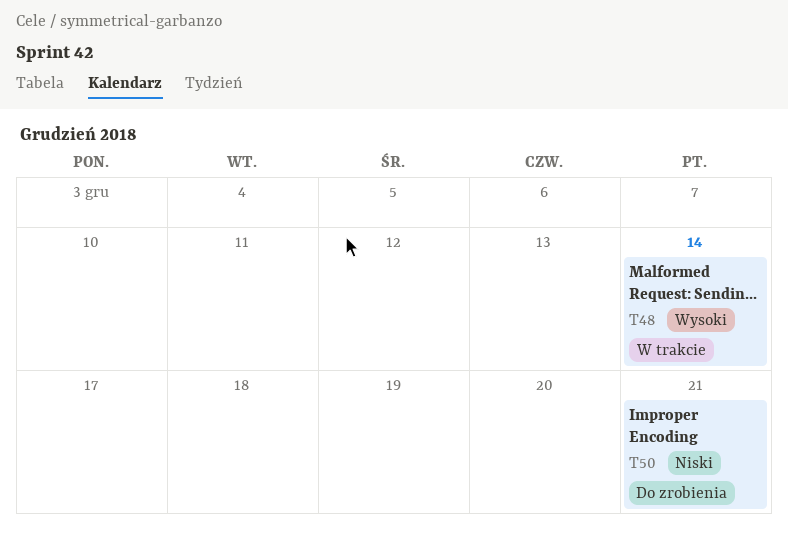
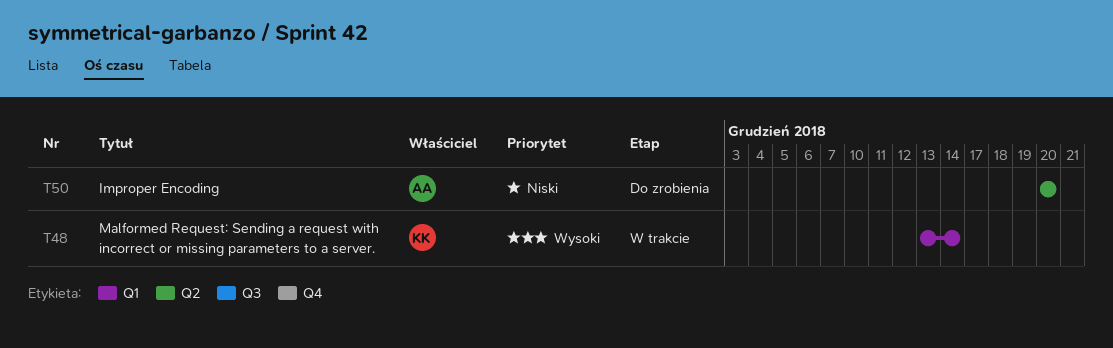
T50, due: Dec 21 -> Dec 20

